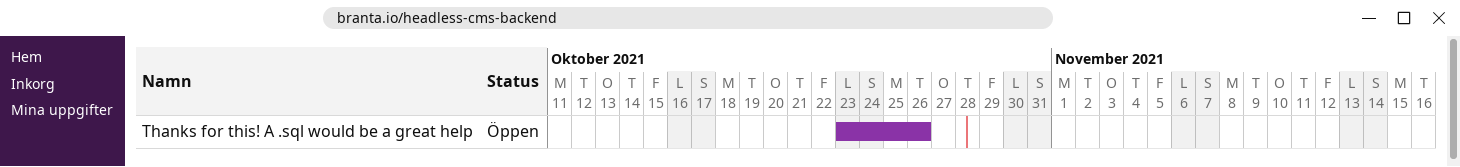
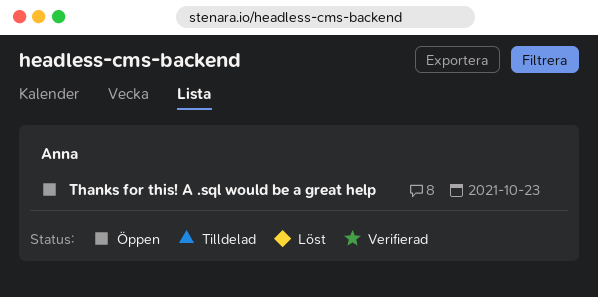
Thanks for this! A .sql would be a great help, due: Oct 26 -> Oct 23

